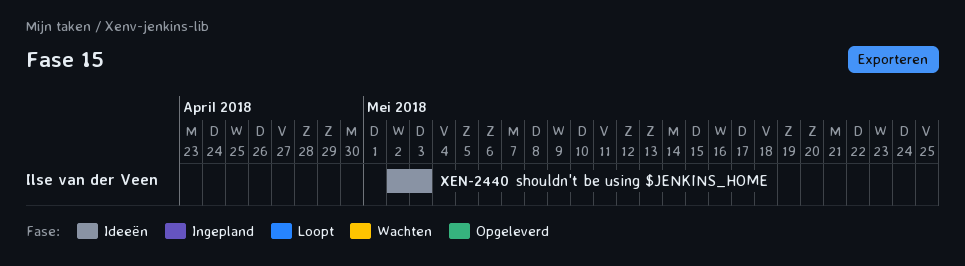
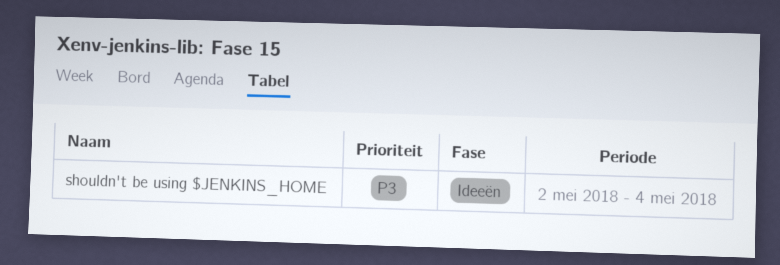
shouldn't be using $JENKINS_HOME, due: May 3 -> May 4

